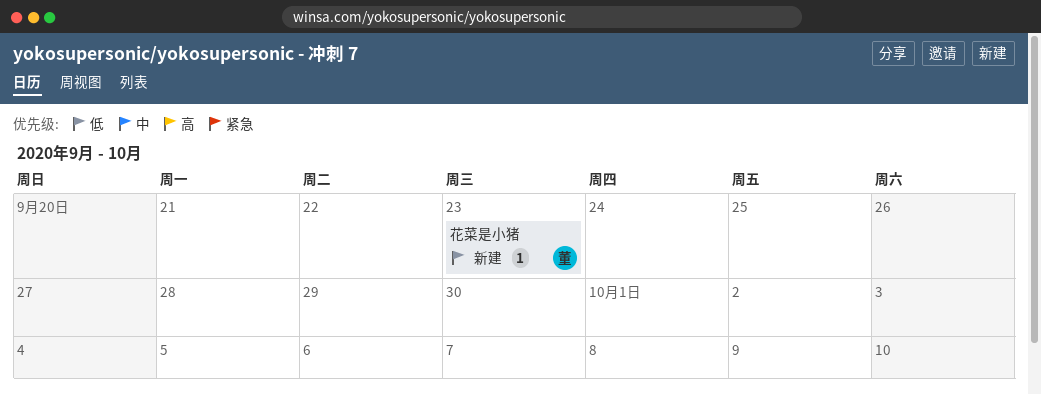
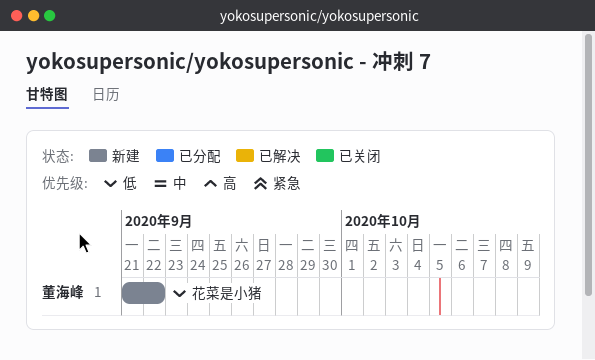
花菜是小猪, due: Sep 23 -> Sep 22

